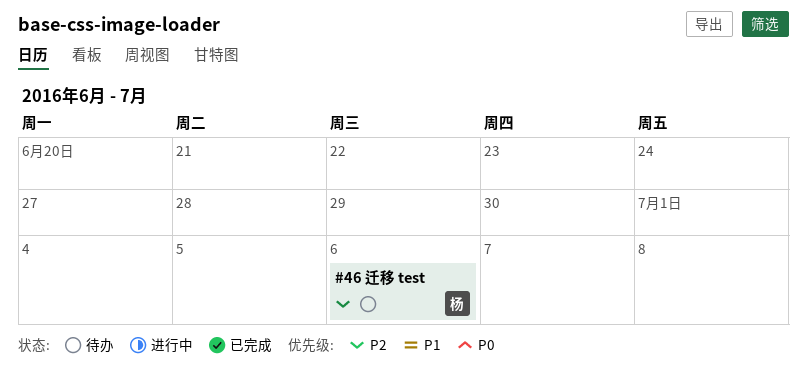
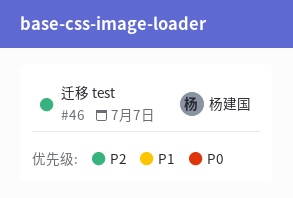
#46, due: Jul 6 -> Jul 7

